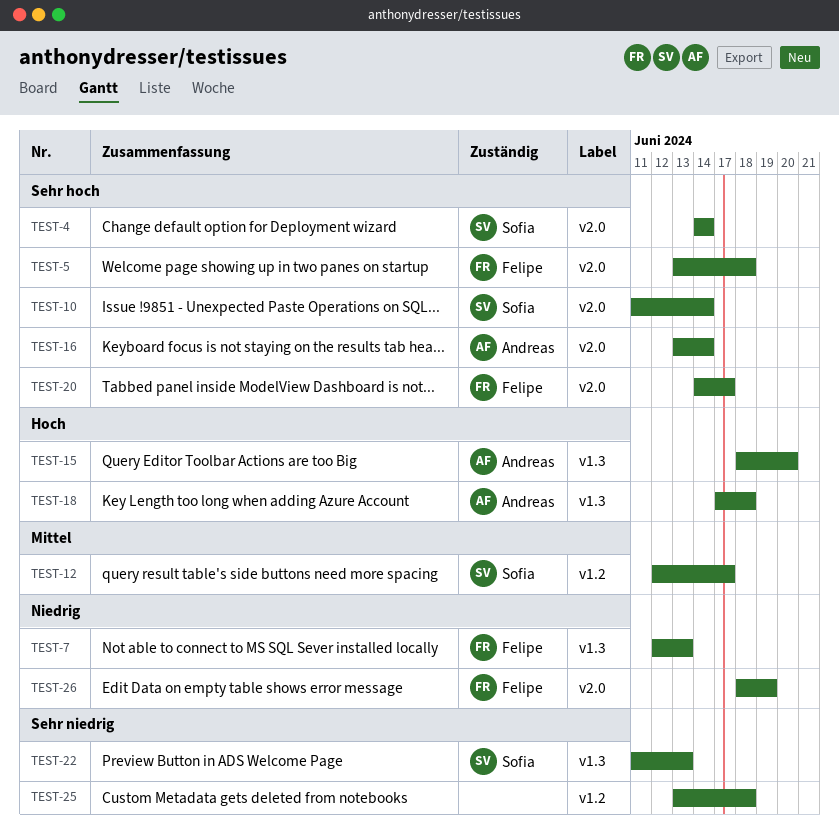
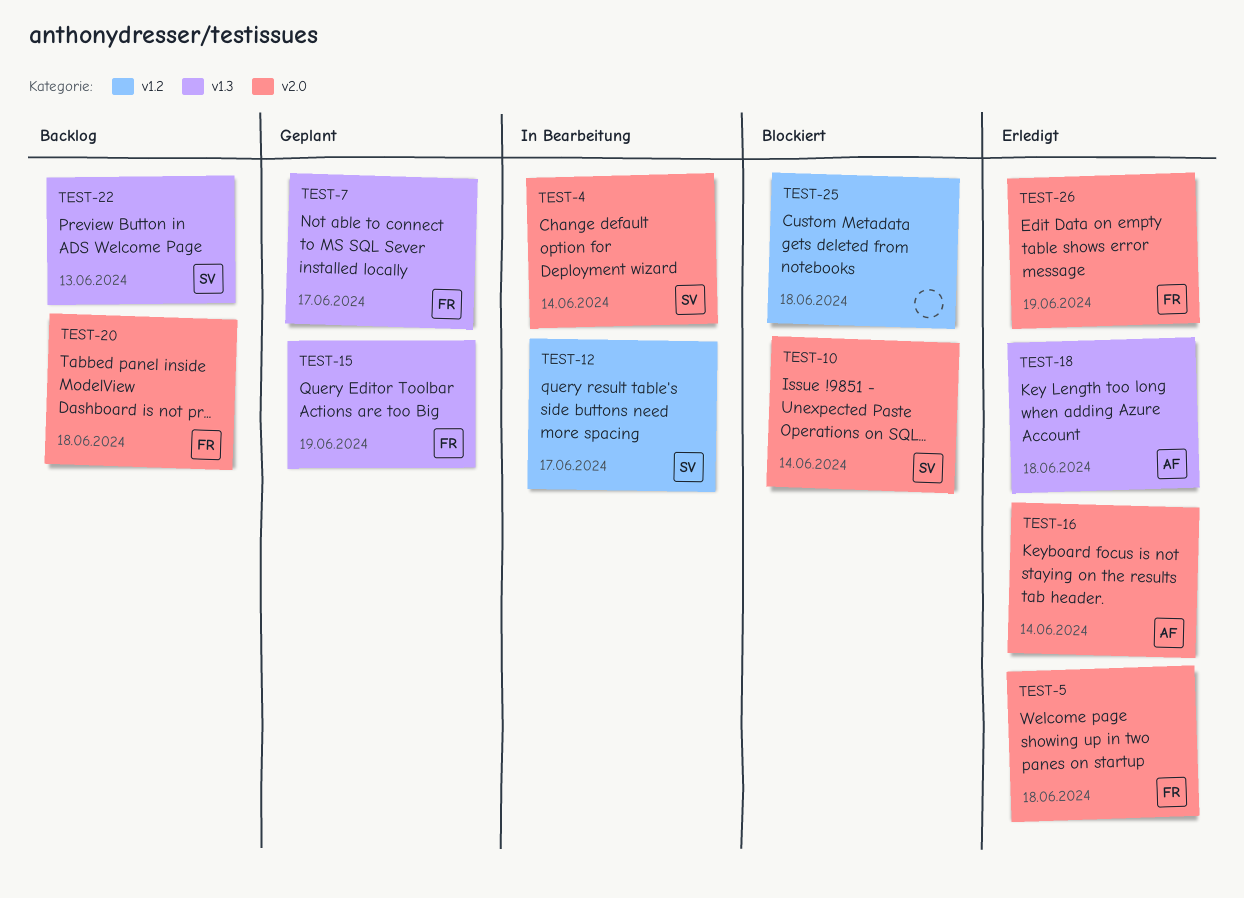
TEST-7, due: Jun 13 -> Jun 17
TEST-15, owner: Andreas -> Felipe
TEST-15, due: Jun 20 -> Jun 19
TEST-20, due: Jun 17 -> Jun 18

